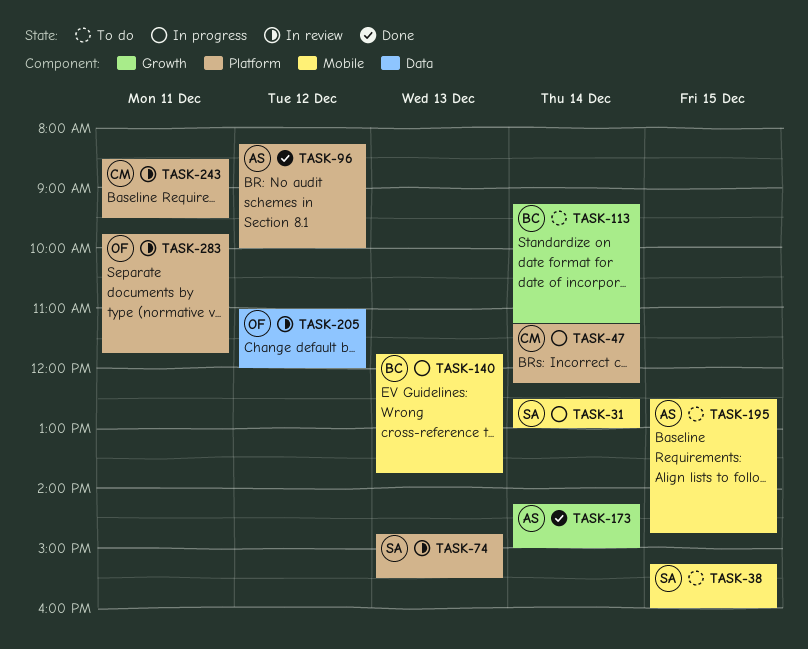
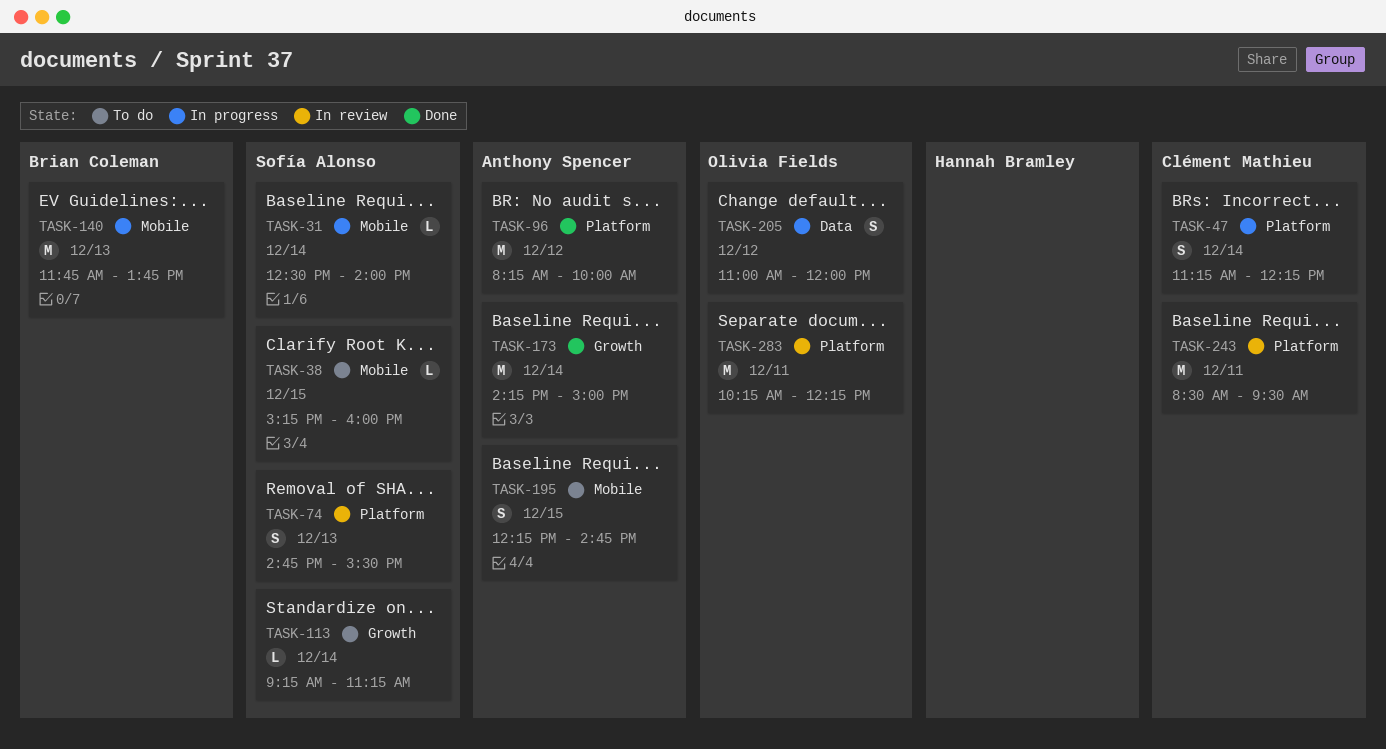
TASK-31, ends: 13:00 -> 14:00
TASK-113, owner: Brian Coleman -> Sofía Alonso
TASK-195, begins: 12:30 -> 12:15
TASK-205, status: In review -> In progress
TASK-283, begins: 09:45 -> 10:15
TASK-283, ends: 11:45 -> 12:15

